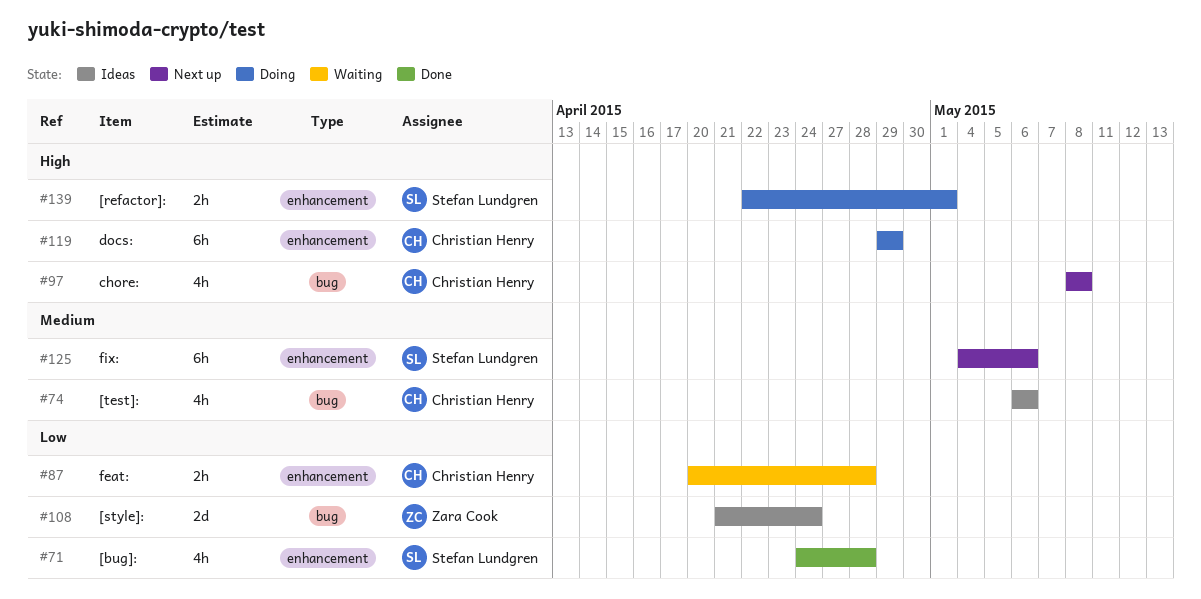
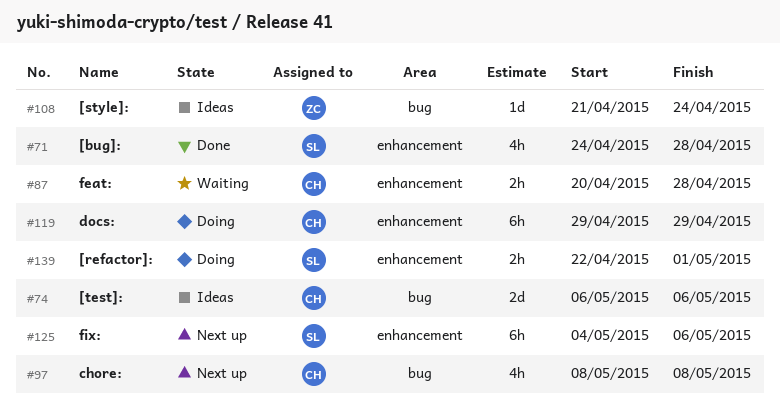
#74, estimate: 4h -> 2d
#108, estimate: 2d -> 1d

